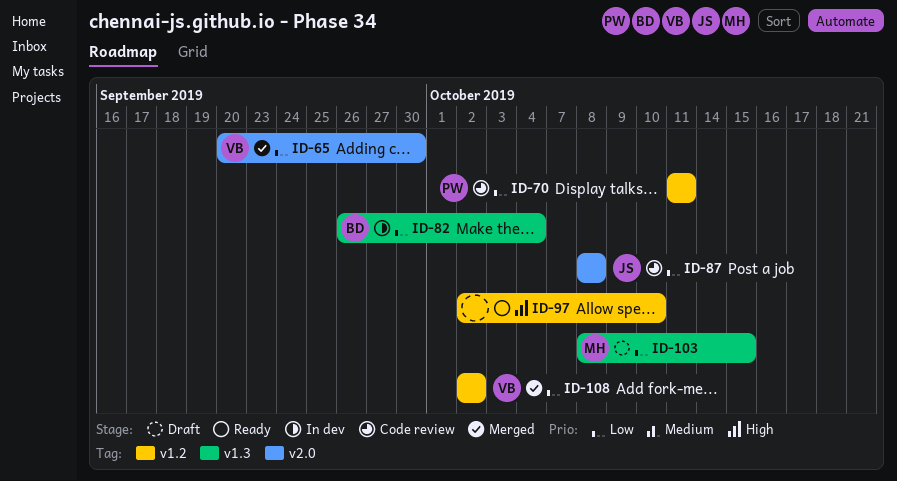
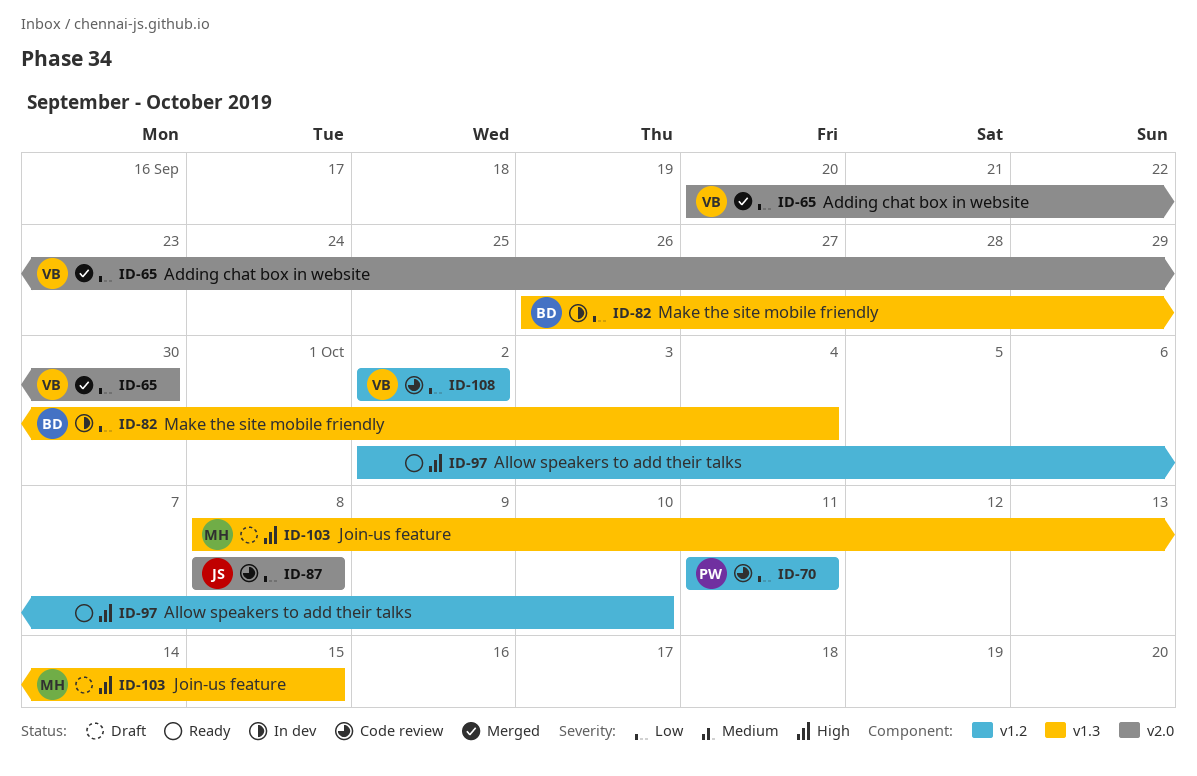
ID-103, priority: Low -> High
ID-108, status: Merged -> Code review

